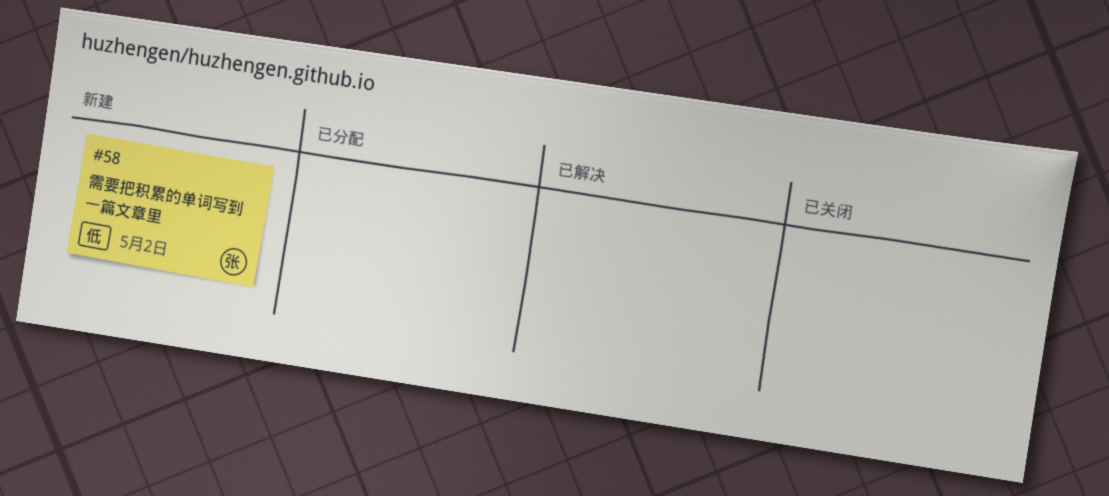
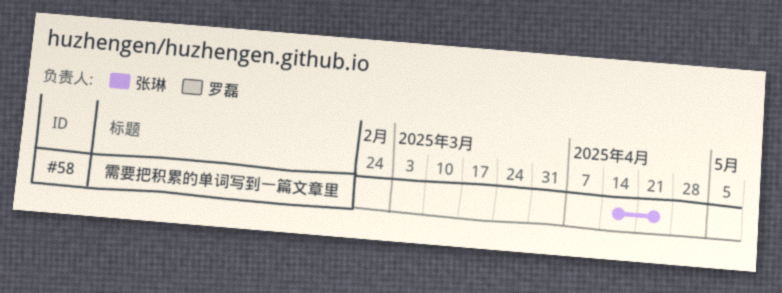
#58, due: May 2 -> Apr 25

